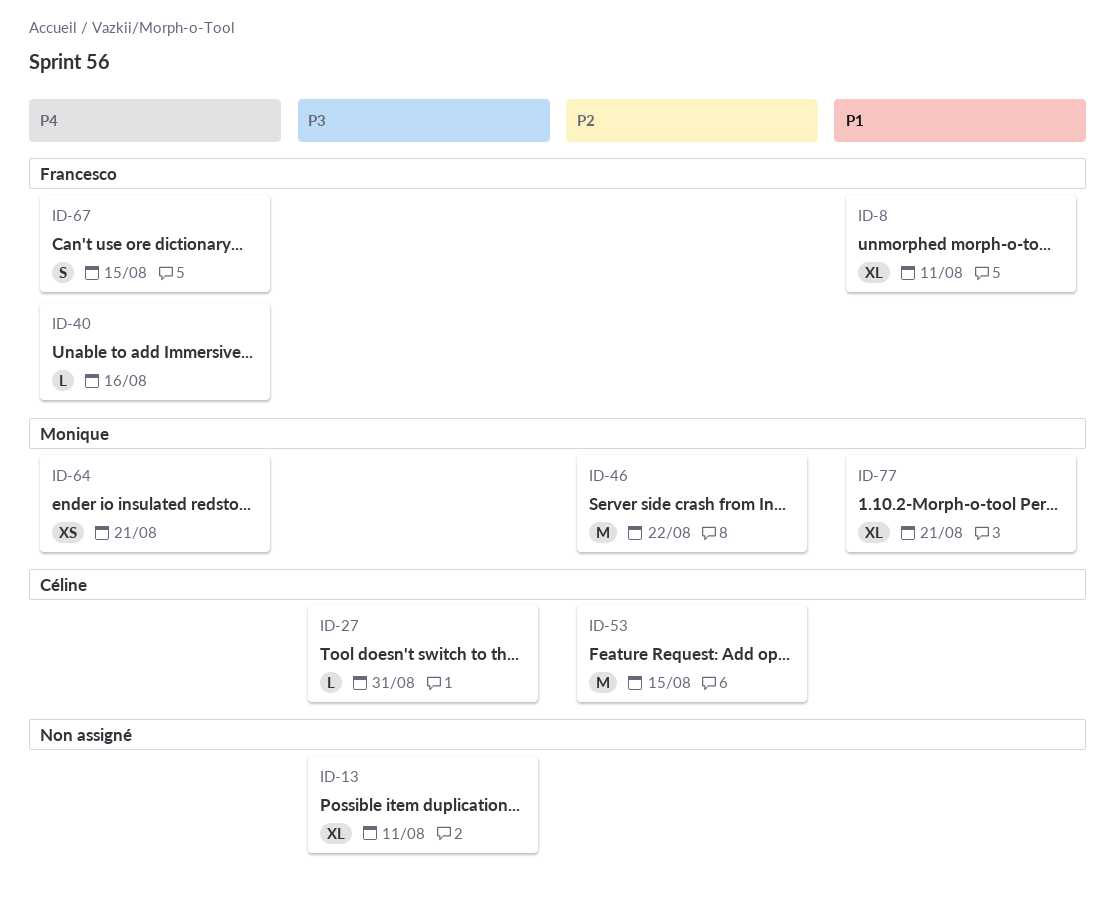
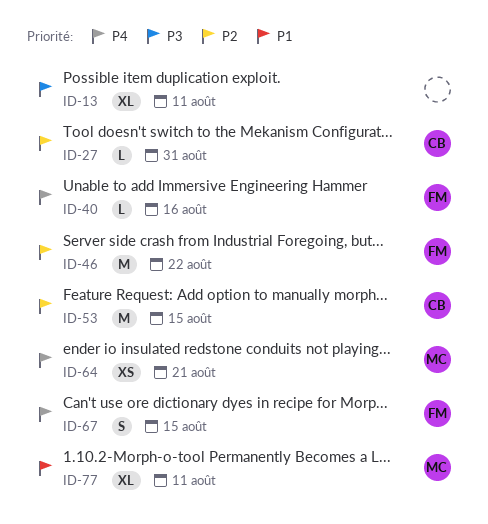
ID-8: present -> none
ID-27, priority: P3 -> P2
ID-46, owner: Monique -> Francesco
ID-77, due: Aug 21 -> Aug 11

